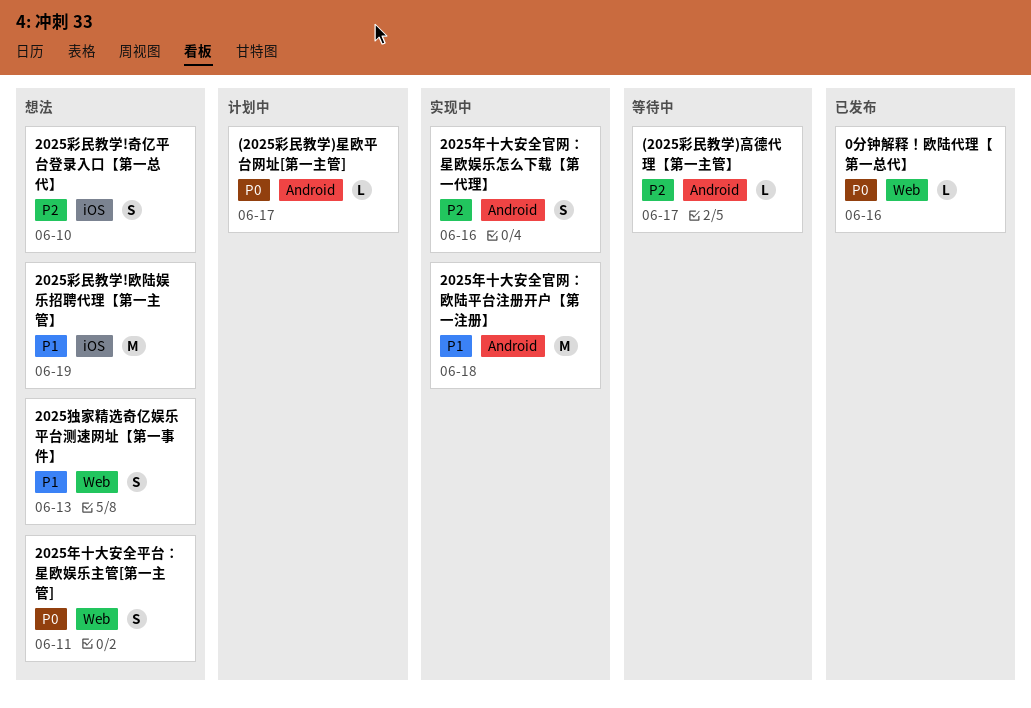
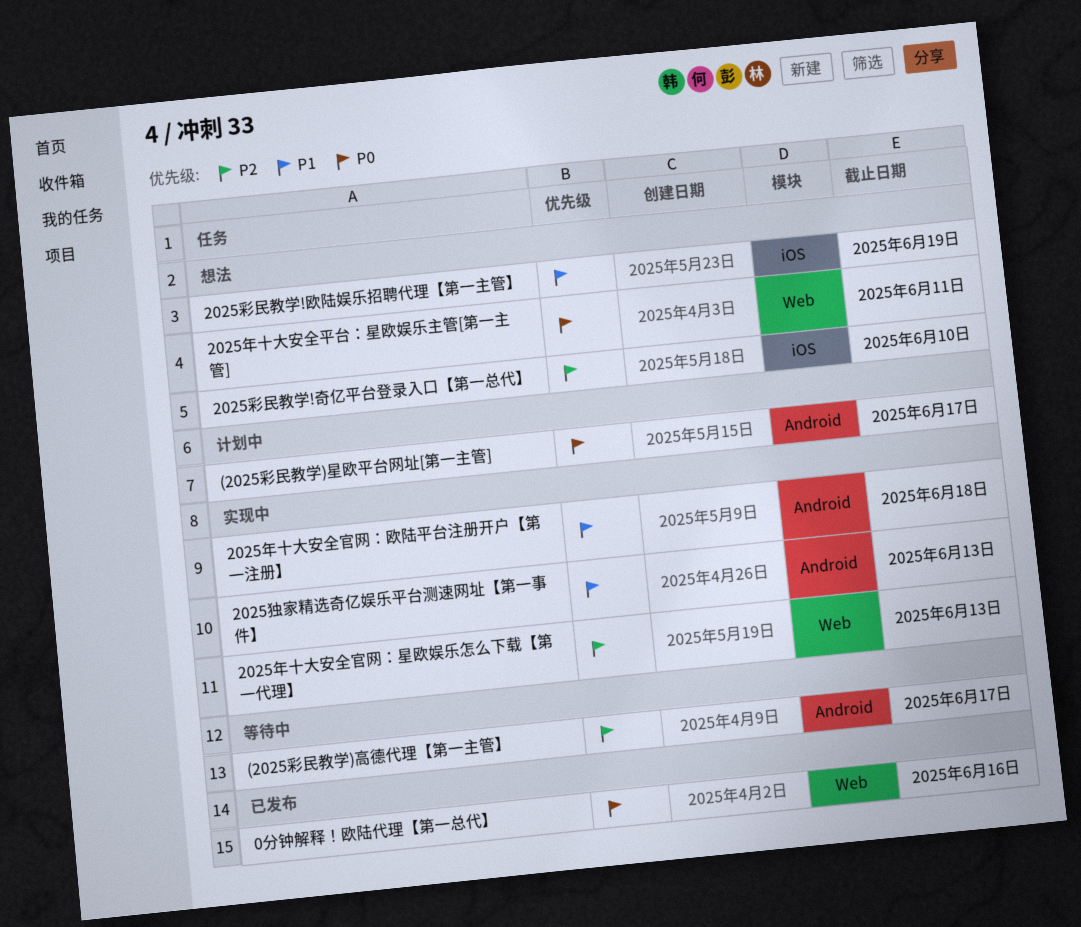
2025年十大安全官网：星欧娱乐怎么下载【第一代理】, label: Android -> Web
2025年十大安全官网：星欧娱乐怎么下载【第一代理】, due: Jun 16 -> Jun 13
2025独家精选奇亿娱乐平台测速网址【第一事件】, status: 想法 -> 实现中
2025独家精选奇亿娱乐平台测速网址【第一事件】, label: Web -> Android

